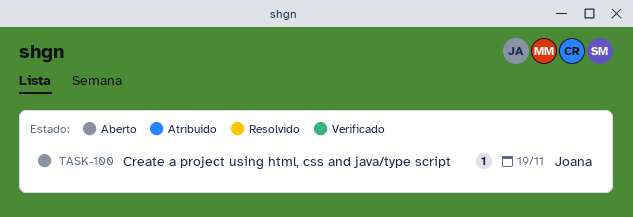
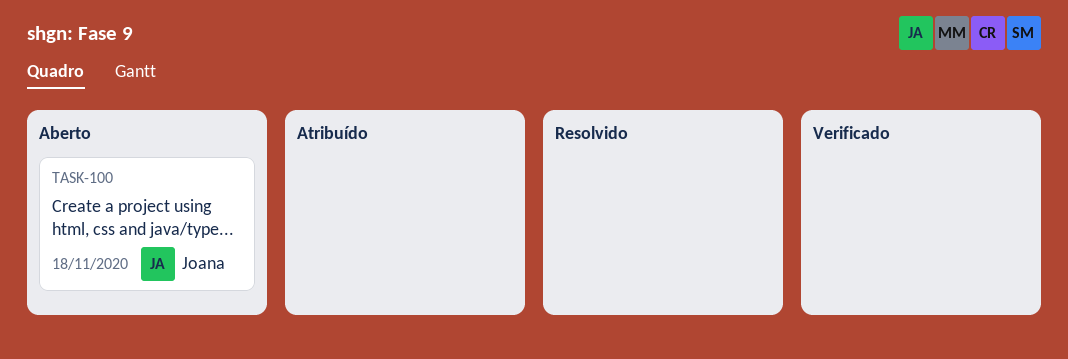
TASK-100, due: Nov 19 -> Nov 18

